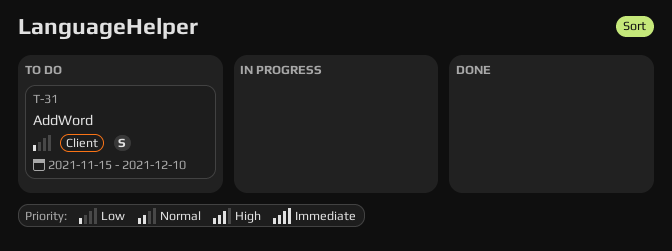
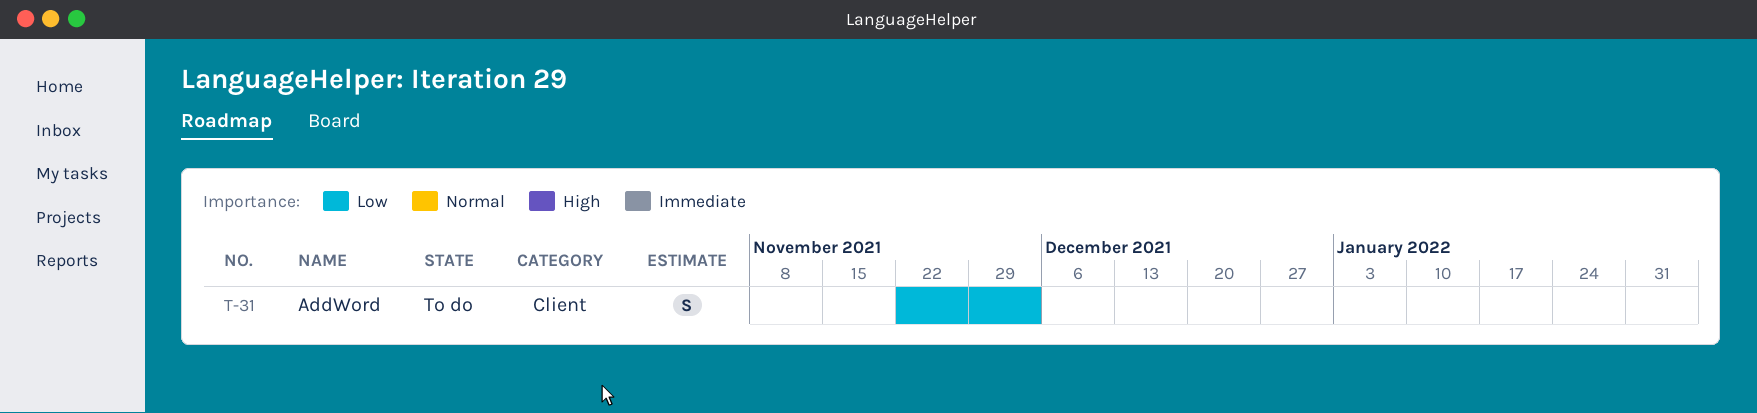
T-31, start: Nov 15 -> Nov 22
T-31, due: Dec 10 -> Dec 3

